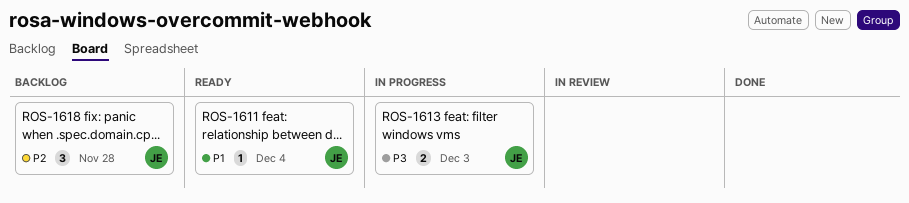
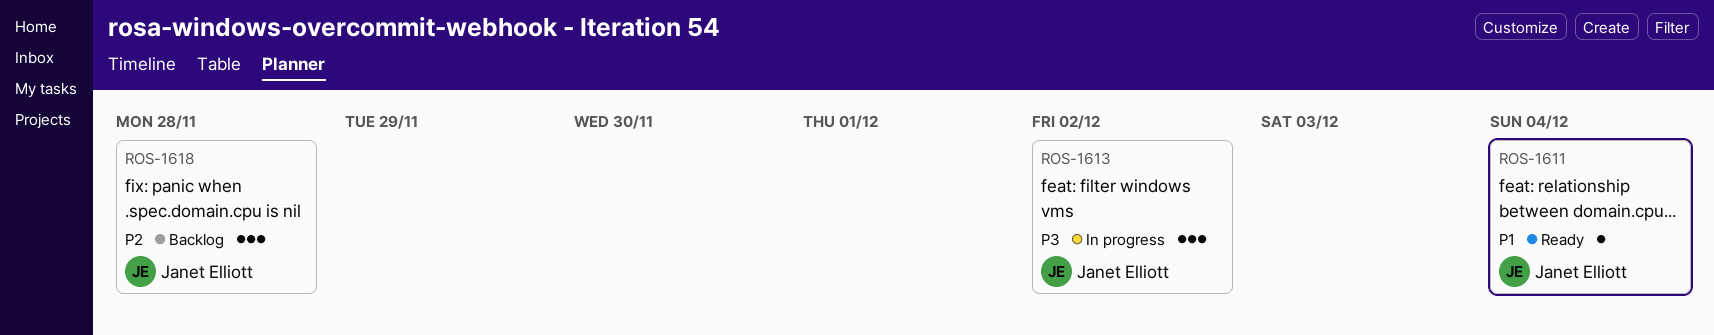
ROS-1613, estimate: 2 -> 3
ROS-1613, due: Dec 3 -> Dec 2

